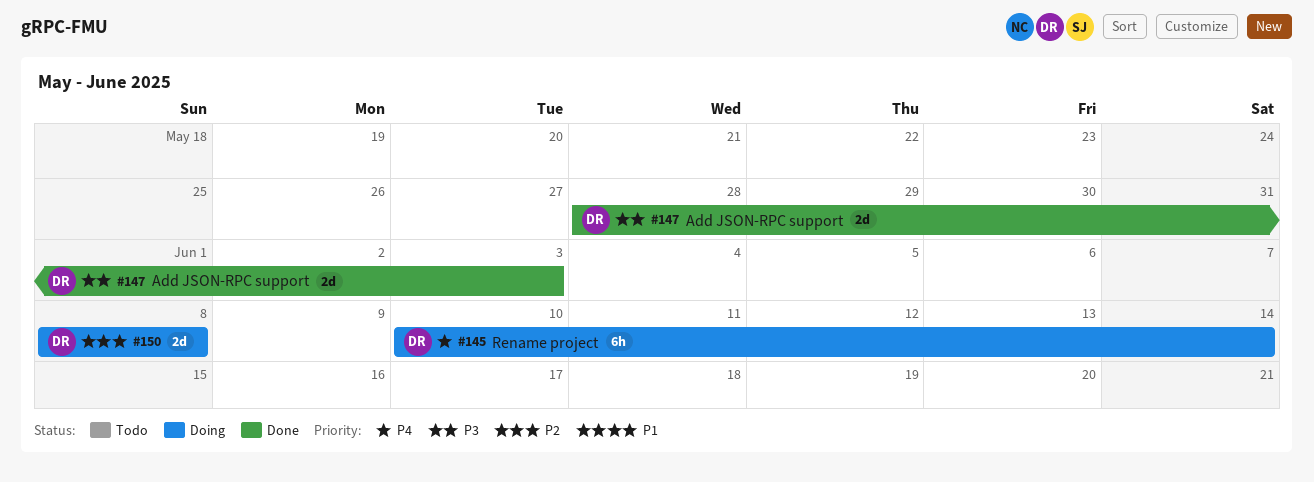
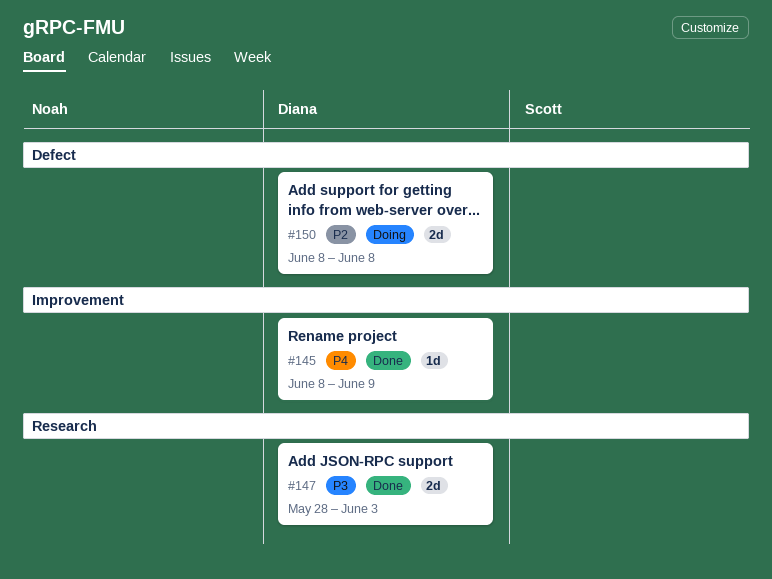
#145, status: Doing -> Done
#145, estimate: 6h -> 1d
#145, start: Jun 10 -> Jun 8
#145, due: Jun 14 -> Jun 9

